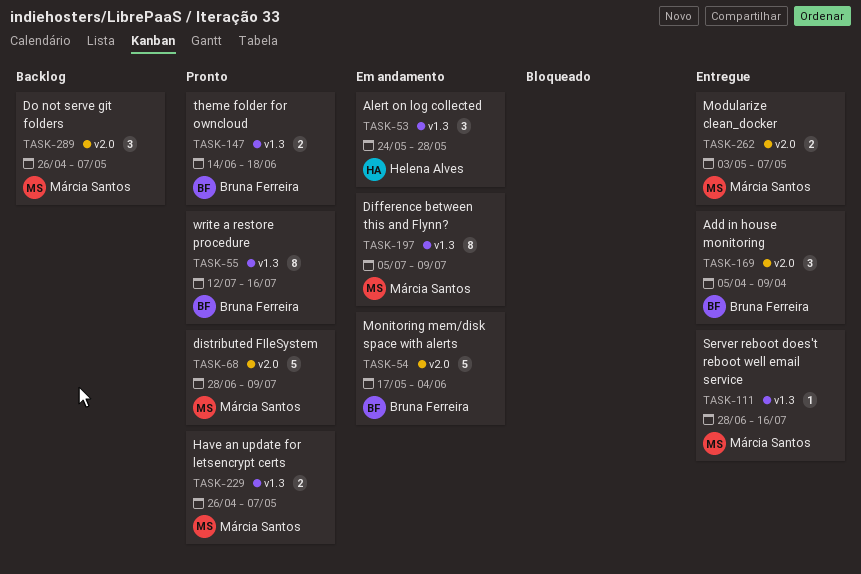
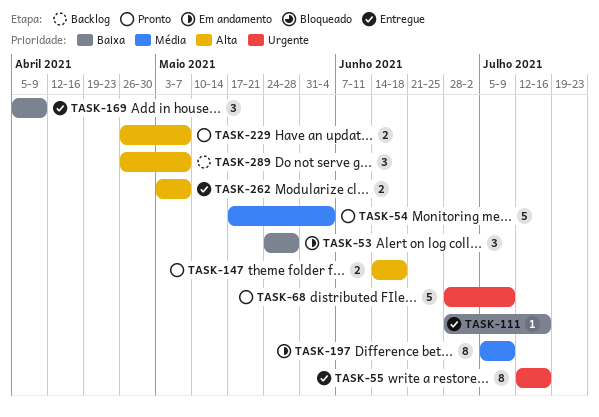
TASK-54, status: Em andamento -> Pronto
TASK-55, status: Pronto -> Entregue

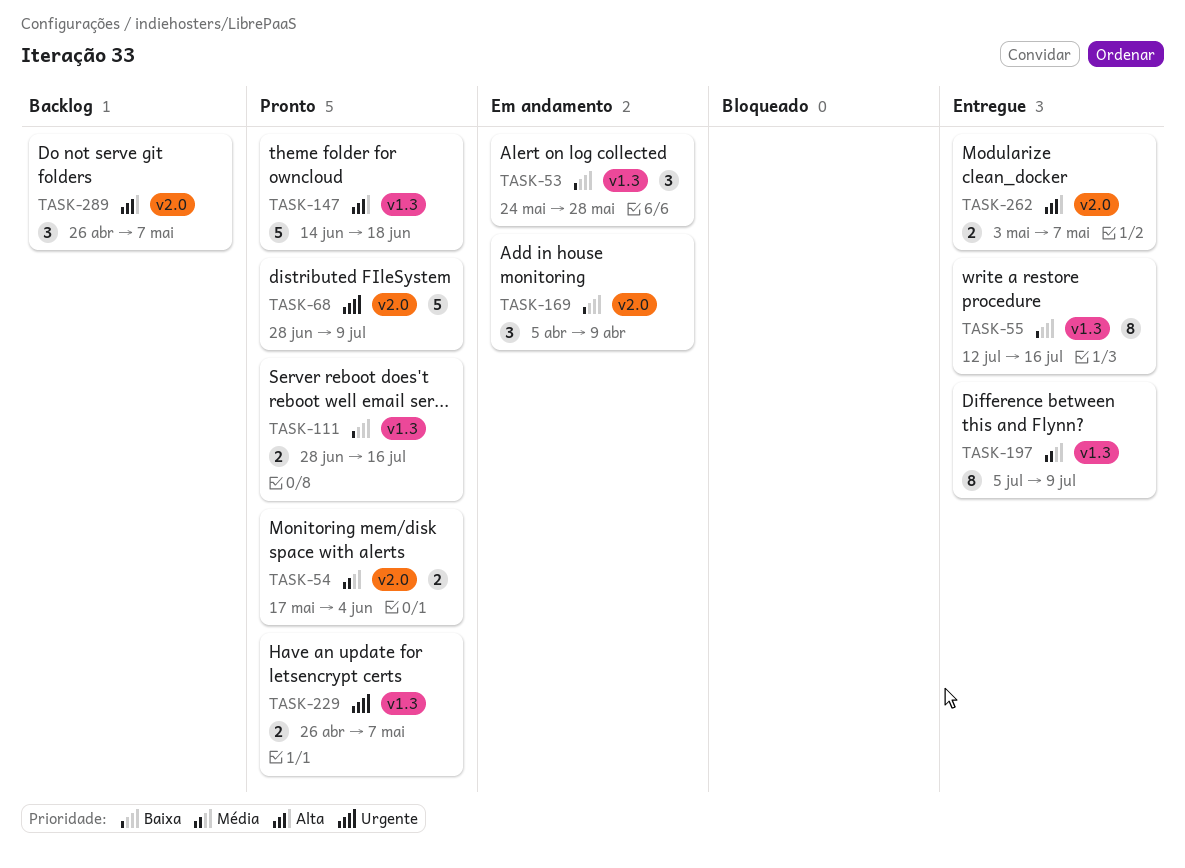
TASK-54, estimate: 5 -> 2
TASK-55, priority: Urgente -> Baixa
TASK-111, status: Entregue -> Pronto
TASK-111, estimate: 1 -> 2
TASK-147, estimate: 2 -> 5
TASK-169, status: Entregue -> Em andamento
TASK-197, status: Em andamento -> Entregue
TASK-229, priority: Alta -> Urgente

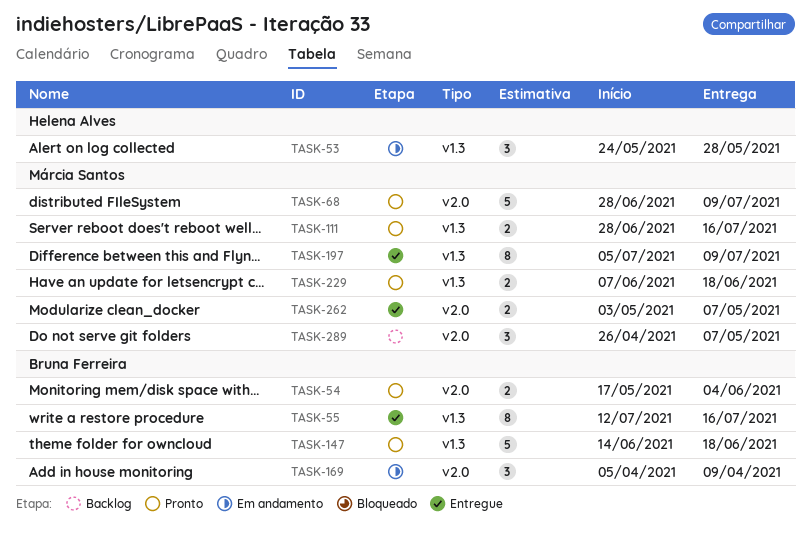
TASK-229, start: Apr 26 -> Jun 7
TASK-229, due: May 7 -> Jun 18

